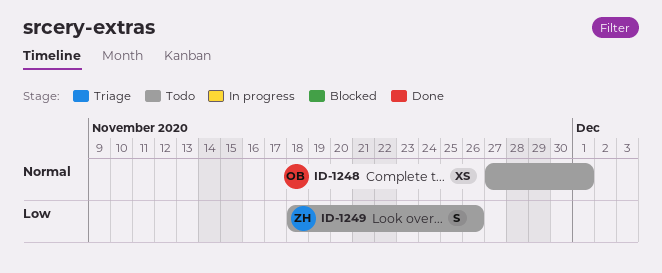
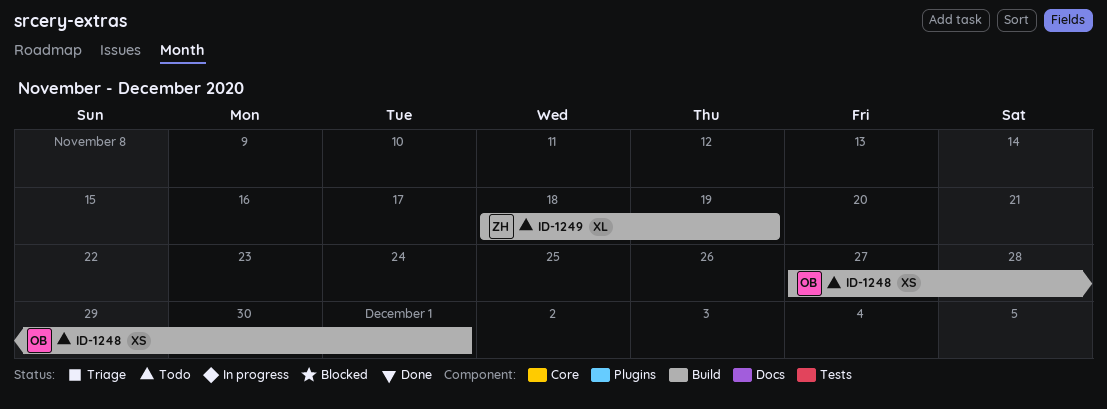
ID-1249, estimate: S -> XL
ID-1249, due: Nov 26 -> Nov 19

